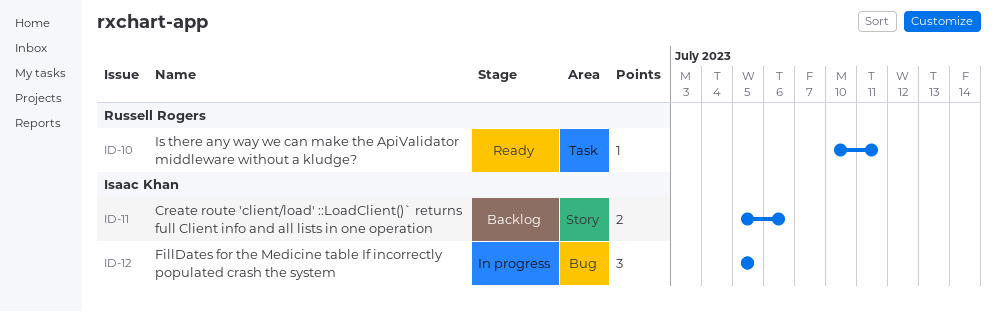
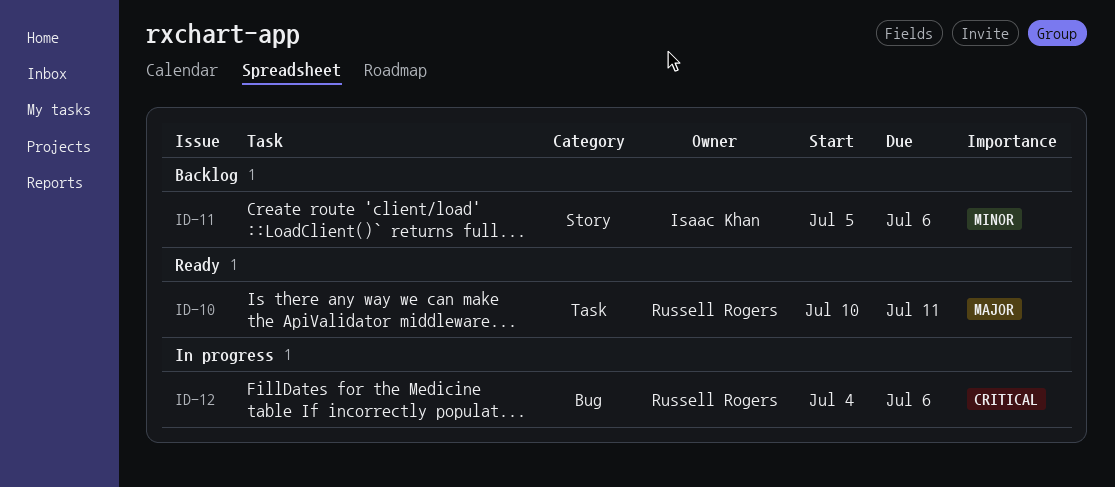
ID-12, owner: Isaac Khan -> Russell Rogers
ID-12, start: Jul 5 -> Jul 4
ID-12, due: Jul 5 -> Jul 6

